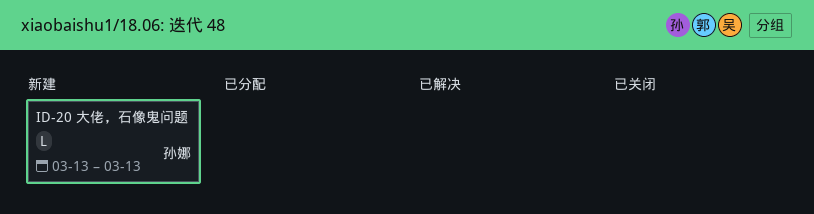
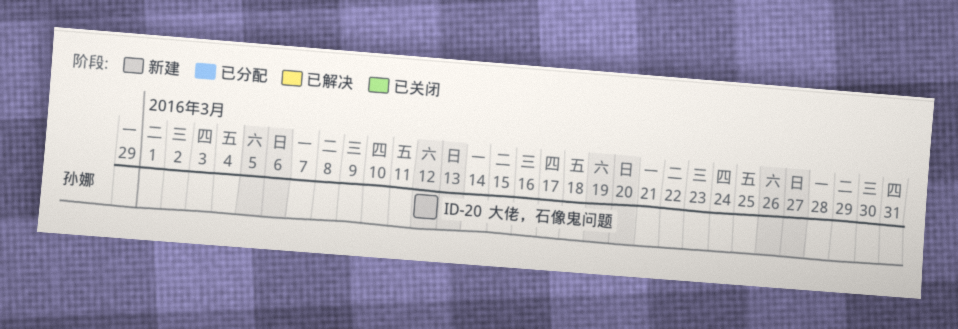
ID-20, start: Mar 13 -> Mar 12
ID-20, due: Mar 13 -> Mar 12

